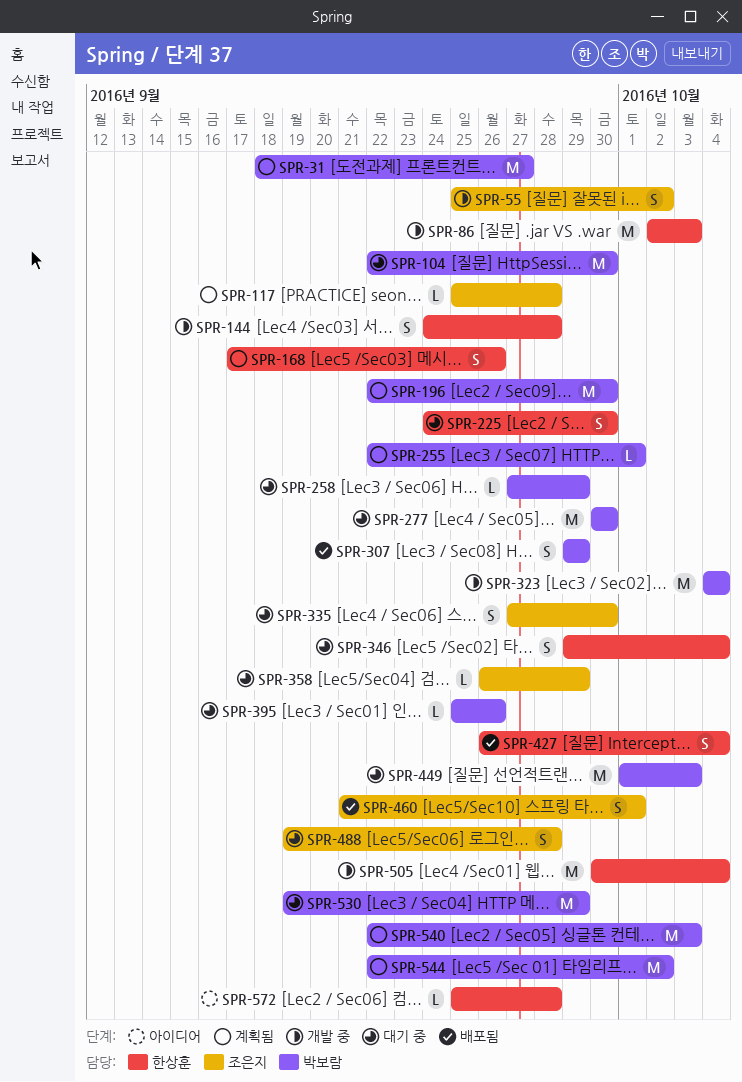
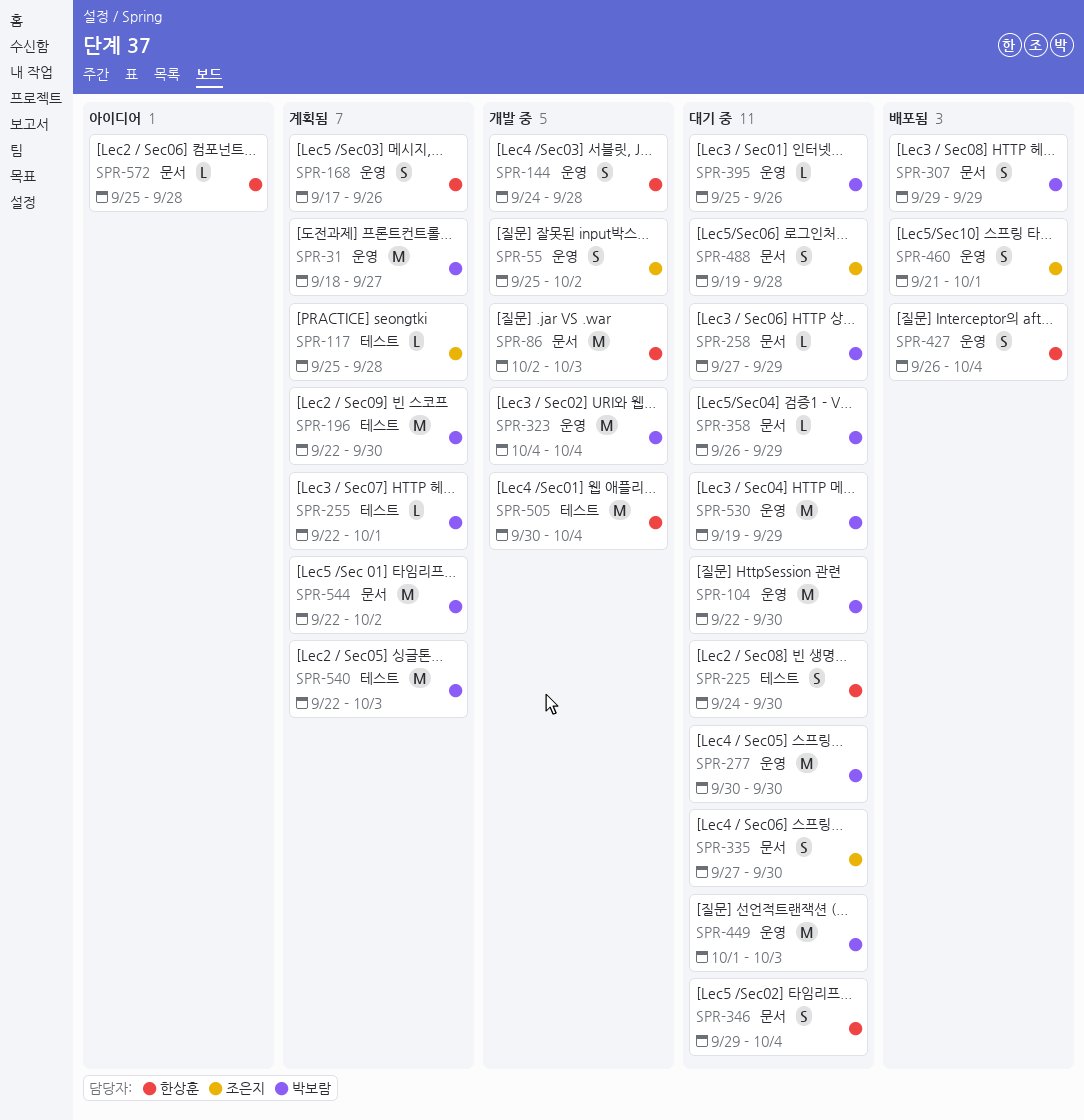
SPR-358, owner: 조은지 -> 박보람

